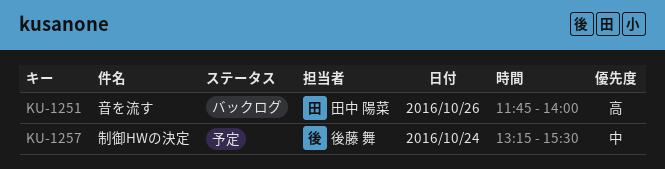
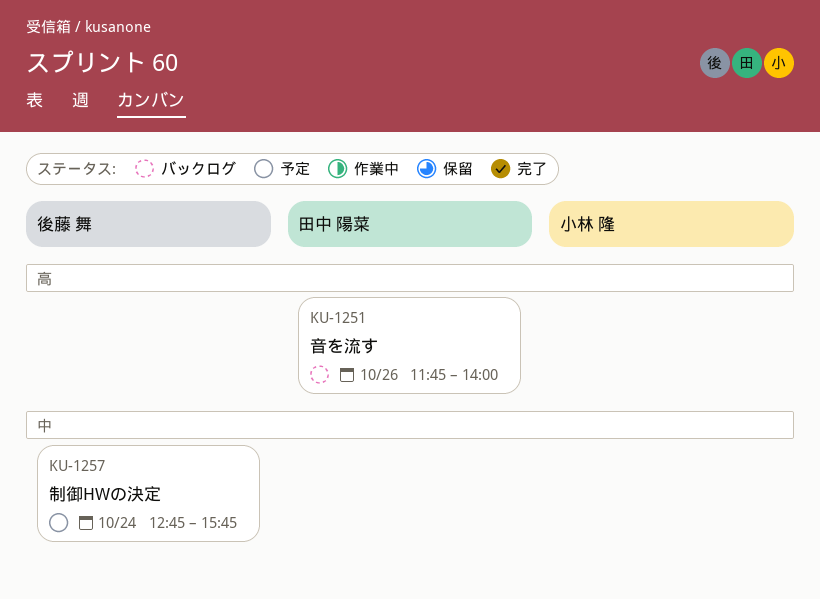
KU-1257, begins: 13:15 -> 12:45
KU-1257, ends: 15:30 -> 15:45

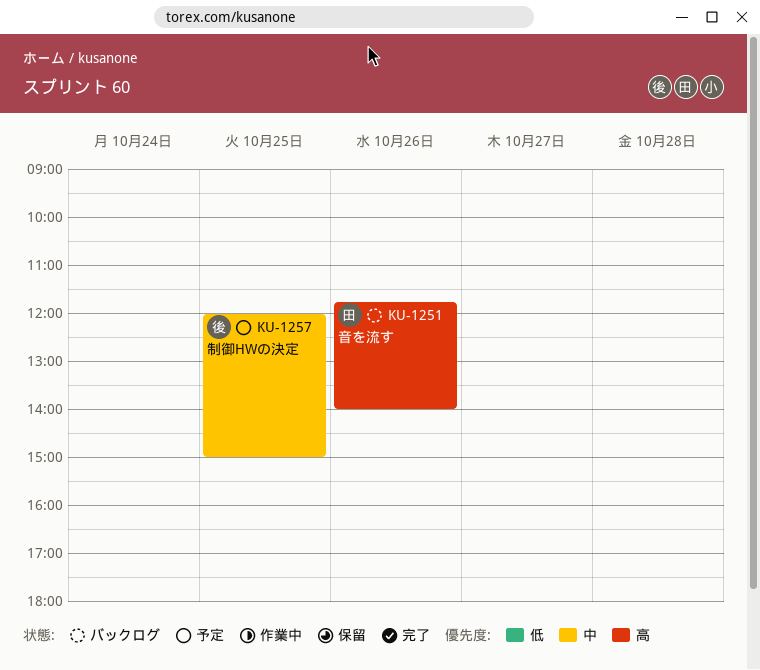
KU-1257, day: Oct 24 -> Oct 25
KU-1257, begins: 12:45 -> 12:00
KU-1257, ends: 15:45 -> 15:00

